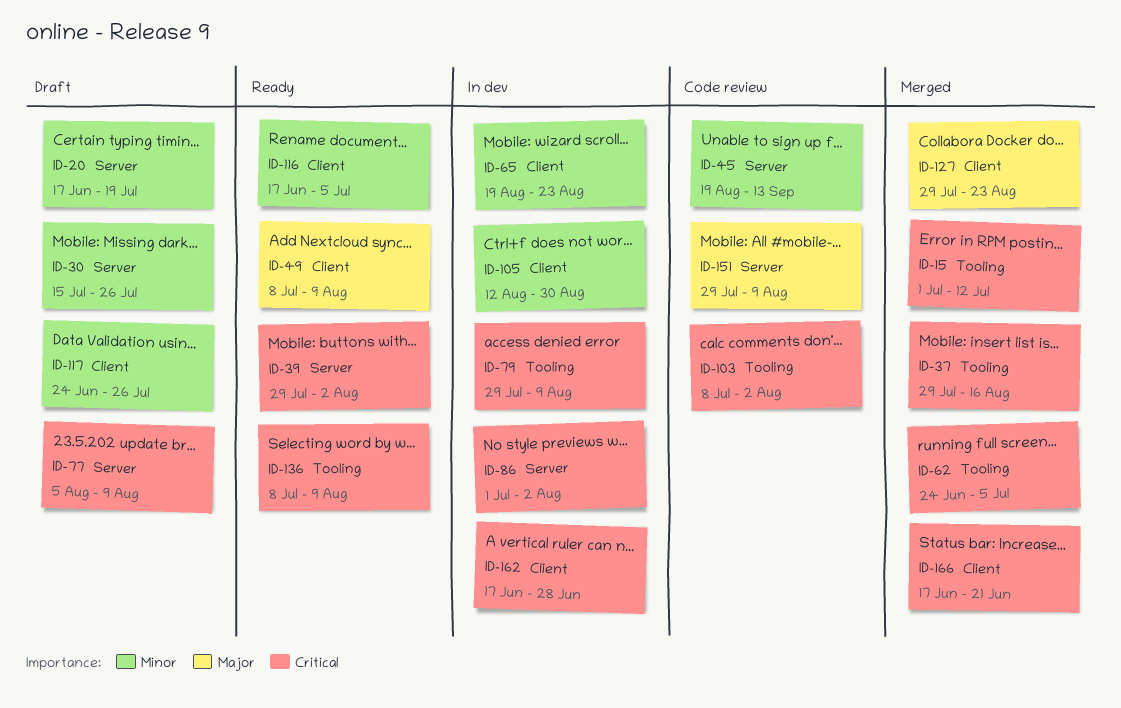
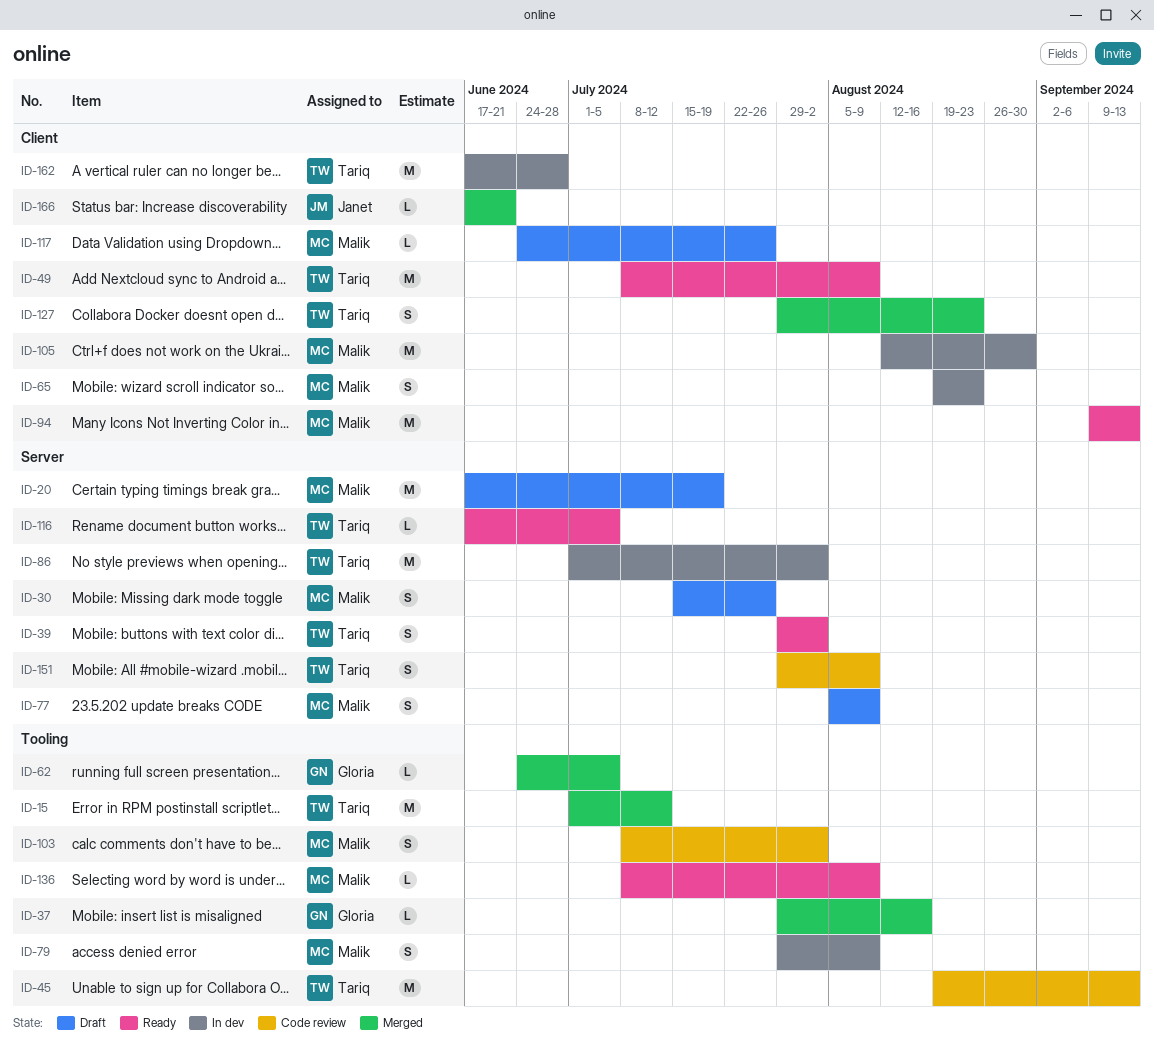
ID-45, label: Server -> Tooling
ID-94: none -> present
ID-116, label: Client -> Server

